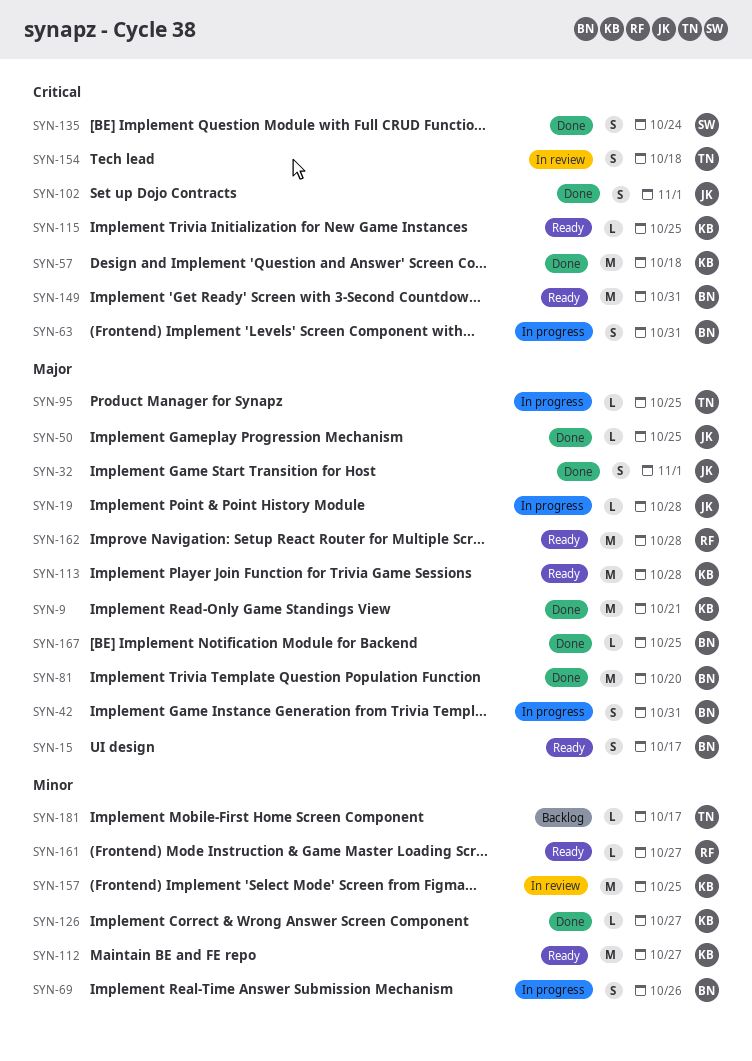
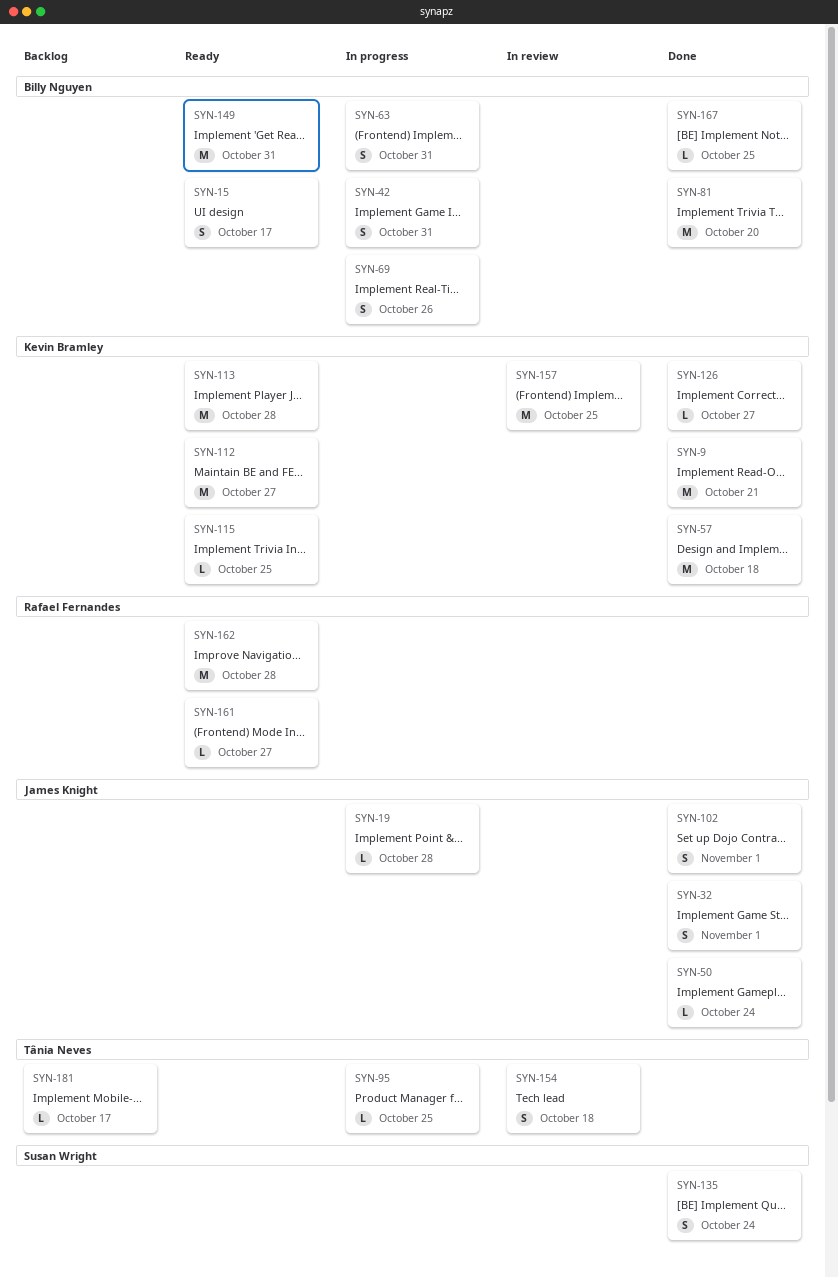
SYN-50, due: Oct 25 -> Oct 24

